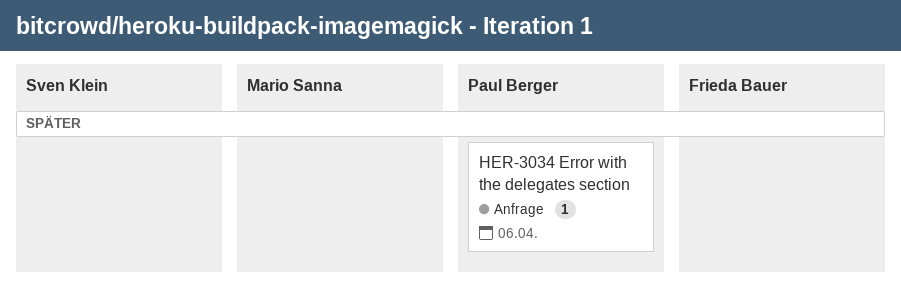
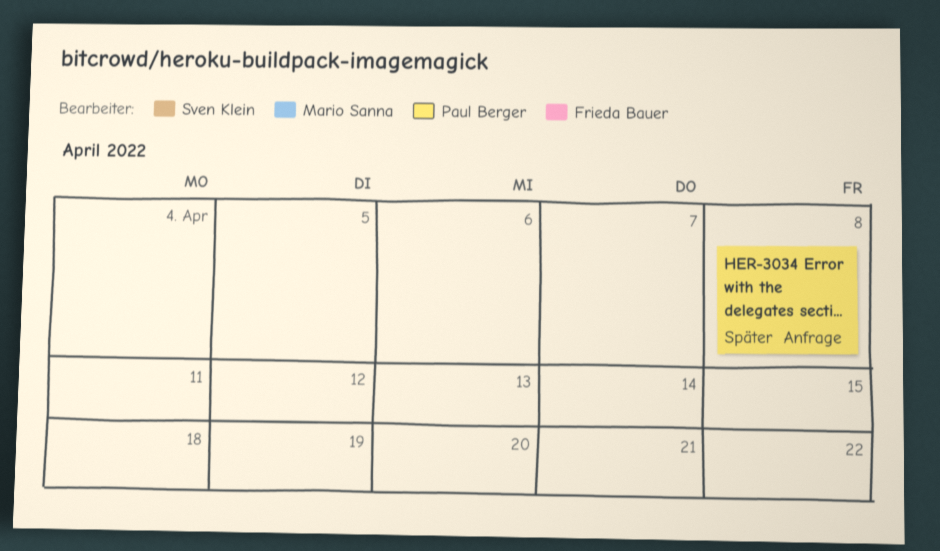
HER-3034, due: Apr 6 -> Apr 8

